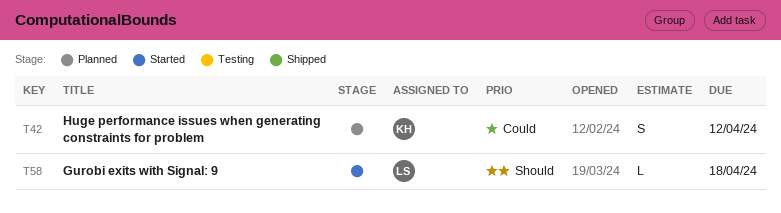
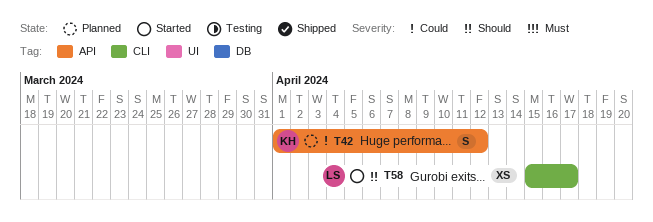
T58, estimate: L -> XS
T58, due: Apr 18 -> Apr 17

